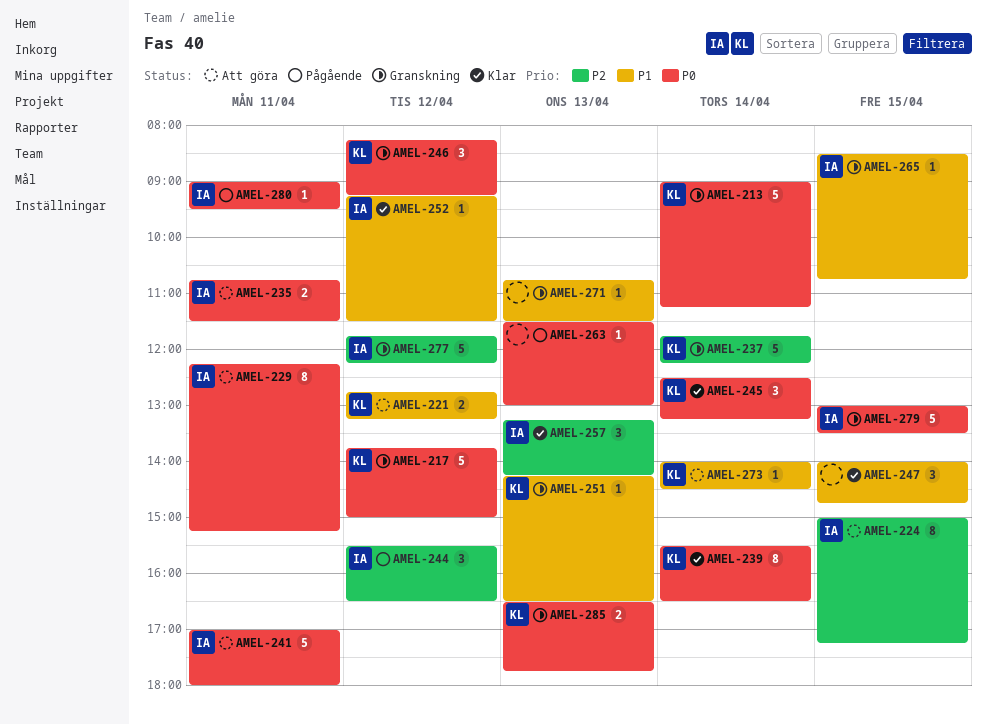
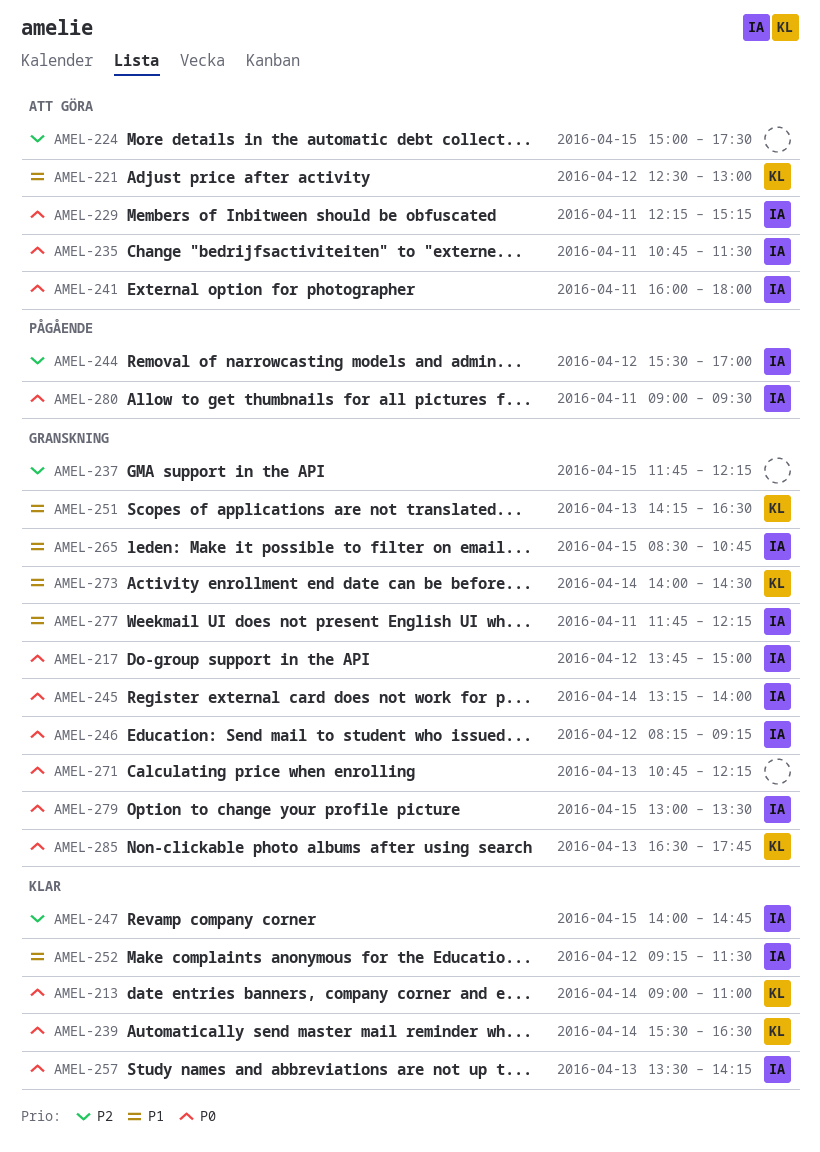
AMEL-213, status: Granskning -> Klar
AMEL-213, ends: 11:15 -> 11:00
AMEL-217, owner: KL -> IA
AMEL-221, begins: 12:45 -> 12:30
AMEL-221, ends: 13:15 -> 13:00
AMEL-224, owner: IA -> none
AMEL-224, ends: 17:15 -> 17:30
AMEL-237, owner: KL -> none
AMEL-237, day: Apr 14 -> Apr 15
AMEL-241, begins: 17:00 -> 16:00
AMEL-244, ends: 16:30 -> 17:00
AMEL-245, status: Klar -> Granskning
AMEL-245, owner: KL -> IA
AMEL-245, begins: 12:30 -> 13:15
AMEL-245, ends: 13:15 -> 14:00
AMEL-246, owner: KL -> IA
AMEL-247, owner: none -> IA
AMEL-247, priority: P1 -> P2
AMEL-257, priority: P2 -> P0
AMEL-257, begins: 13:15 -> 13:30
AMEL-263: present -> none
AMEL-271, priority: P1 -> P0
AMEL-271, ends: 11:30 -> 12:15
AMEL-273, status: Att göra -> Granskning
AMEL-277, priority: P2 -> P1
AMEL-277, day: Apr 12 -> Apr 11

